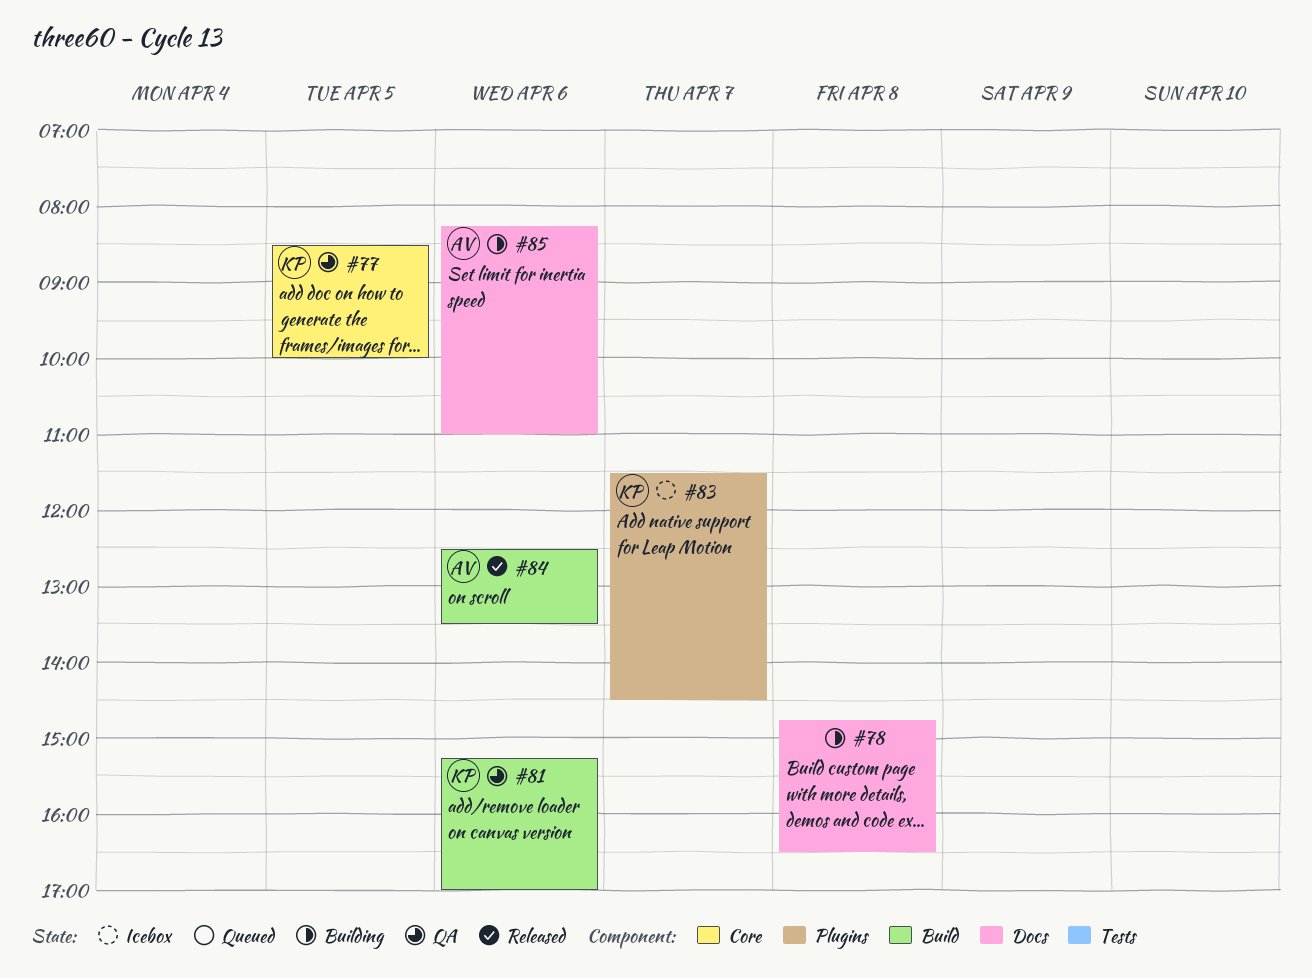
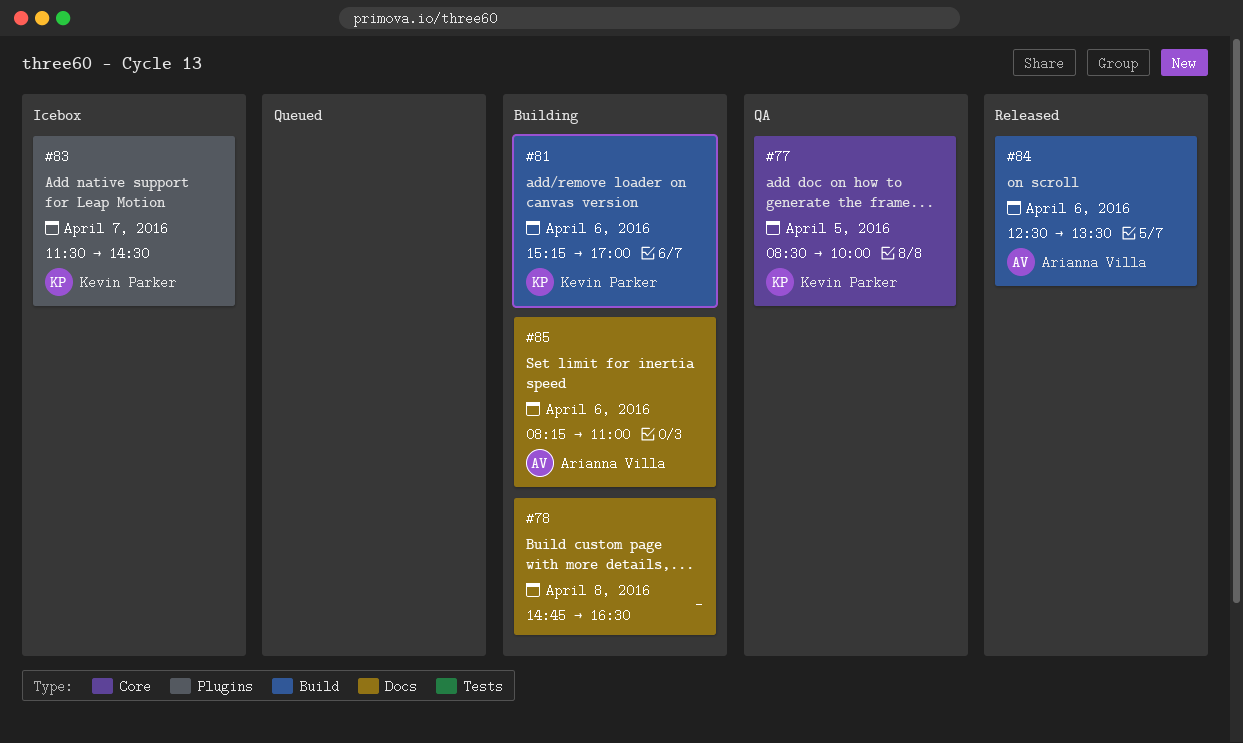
#81, status: QA -> Building

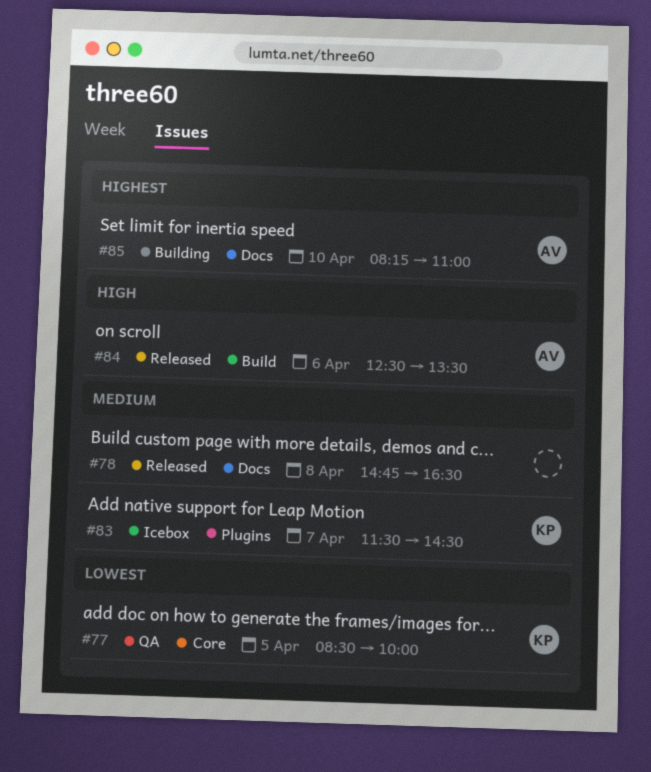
#78, status: Building -> Released
#81: present -> none
#85, day: Apr 6 -> Apr 10

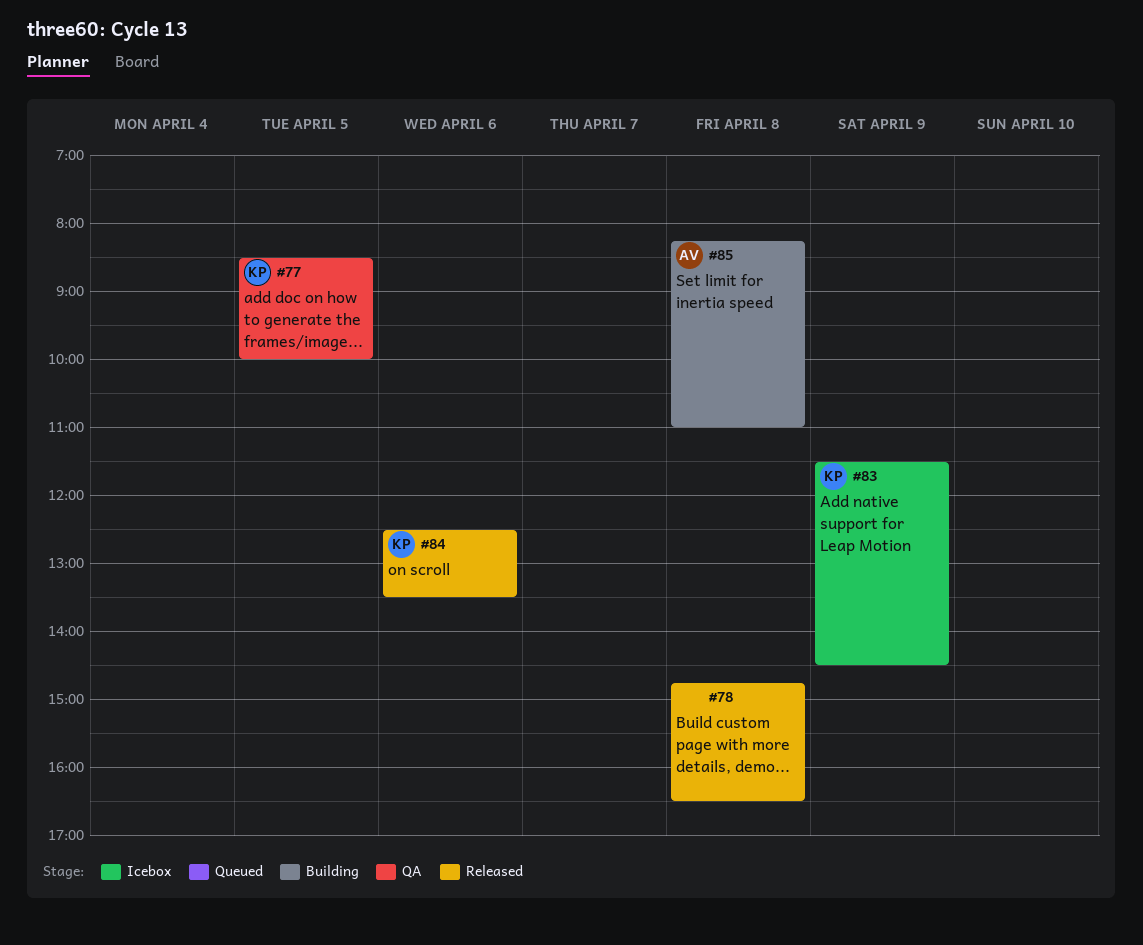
#83, day: Apr 7 -> Apr 9
#84, owner: AV -> KP
#85, day: Apr 10 -> Apr 8

